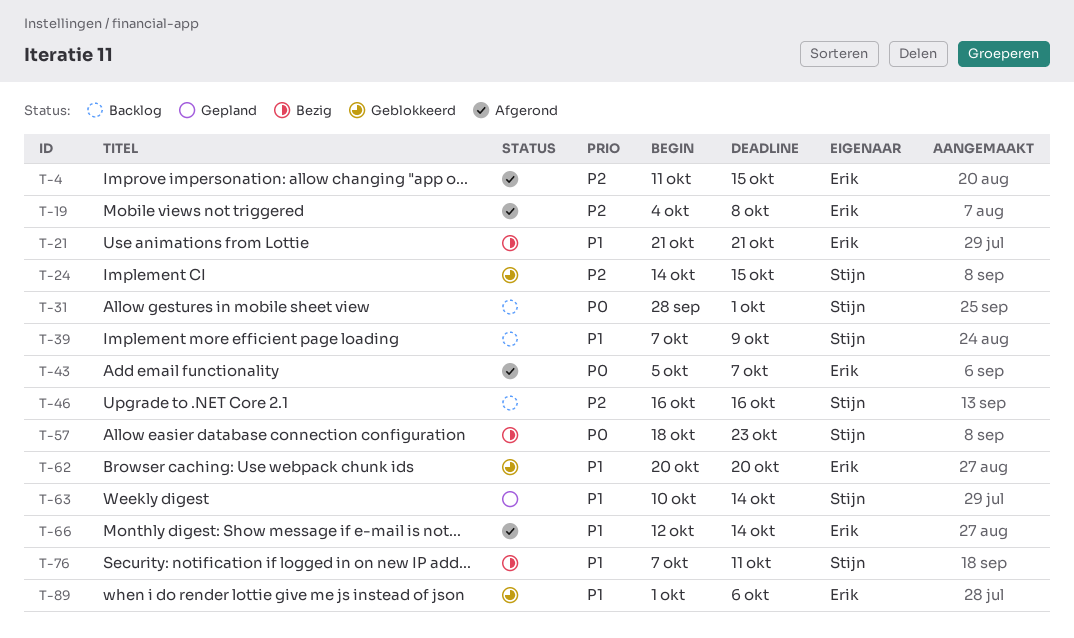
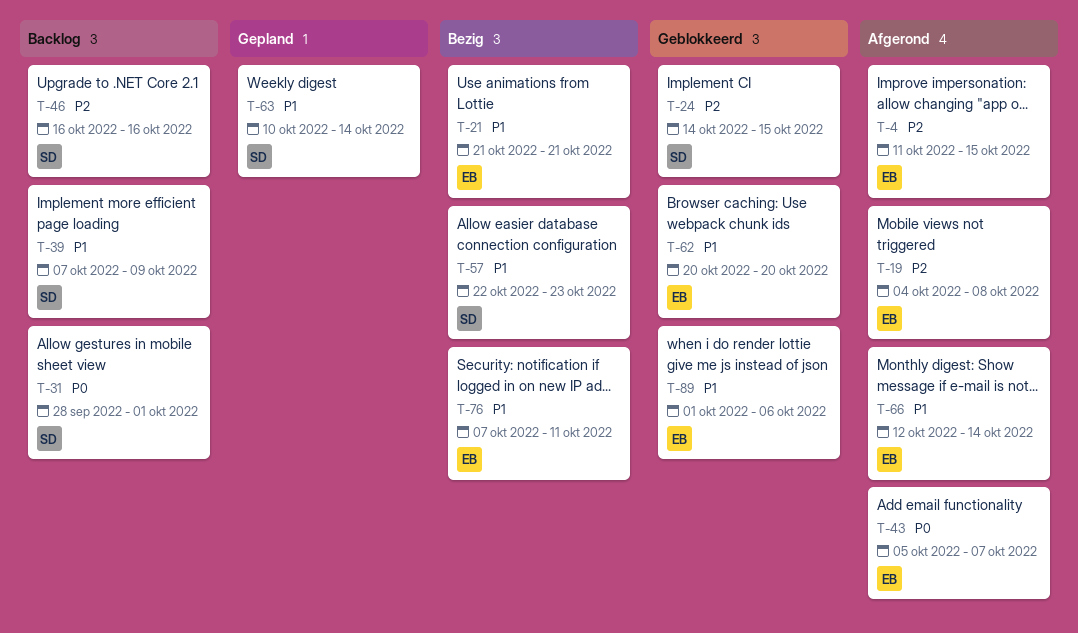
T-57, priority: P0 -> P1
T-57, start: Oct 18 -> Oct 22
T-76, owner: Stijn -> Erik

